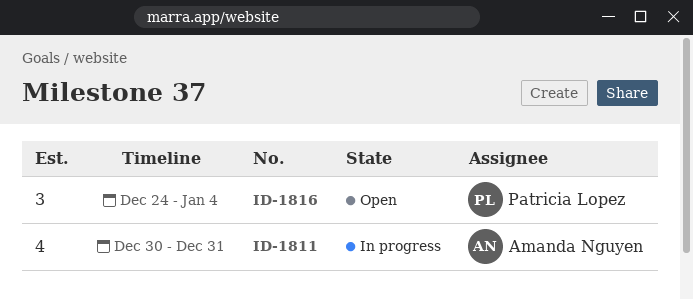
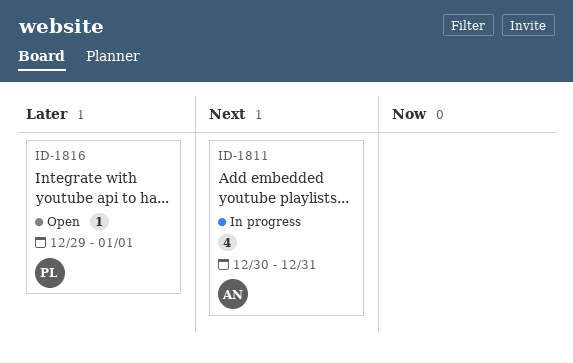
ID-1816, estimate: 3 -> 1
ID-1816, start: Dec 24 -> Dec 29
ID-1816, due: Jan 4 -> Jan 1

